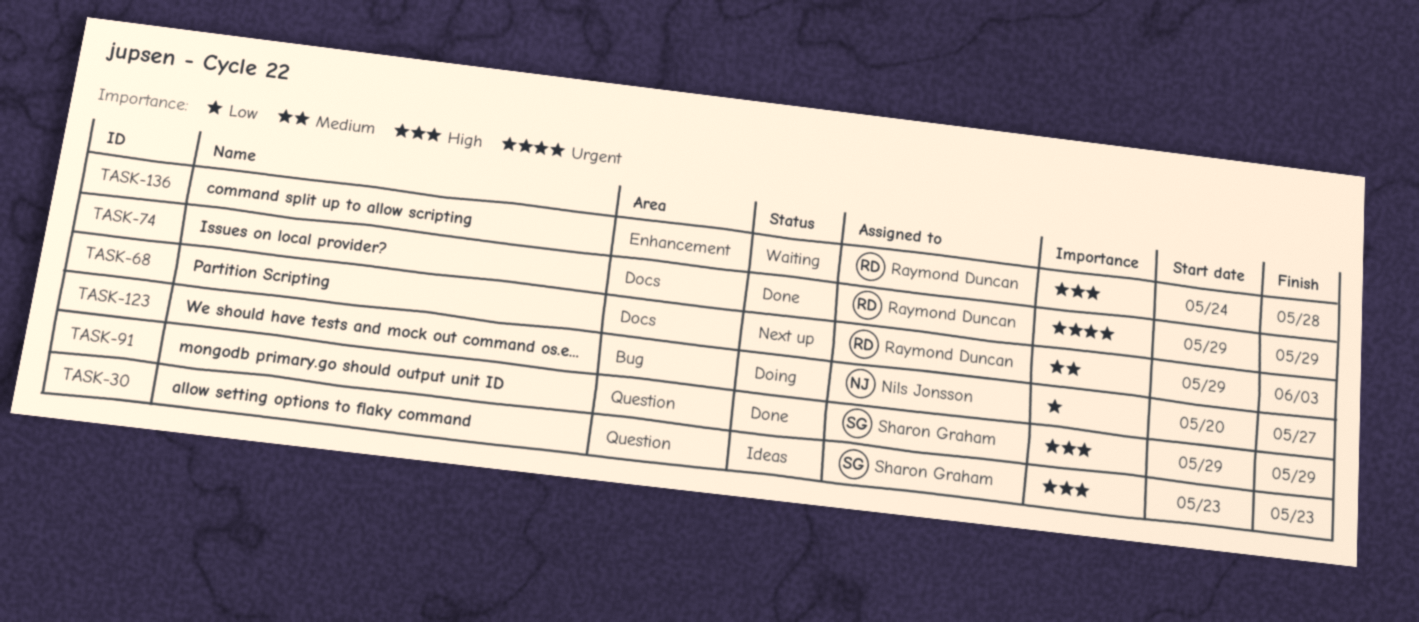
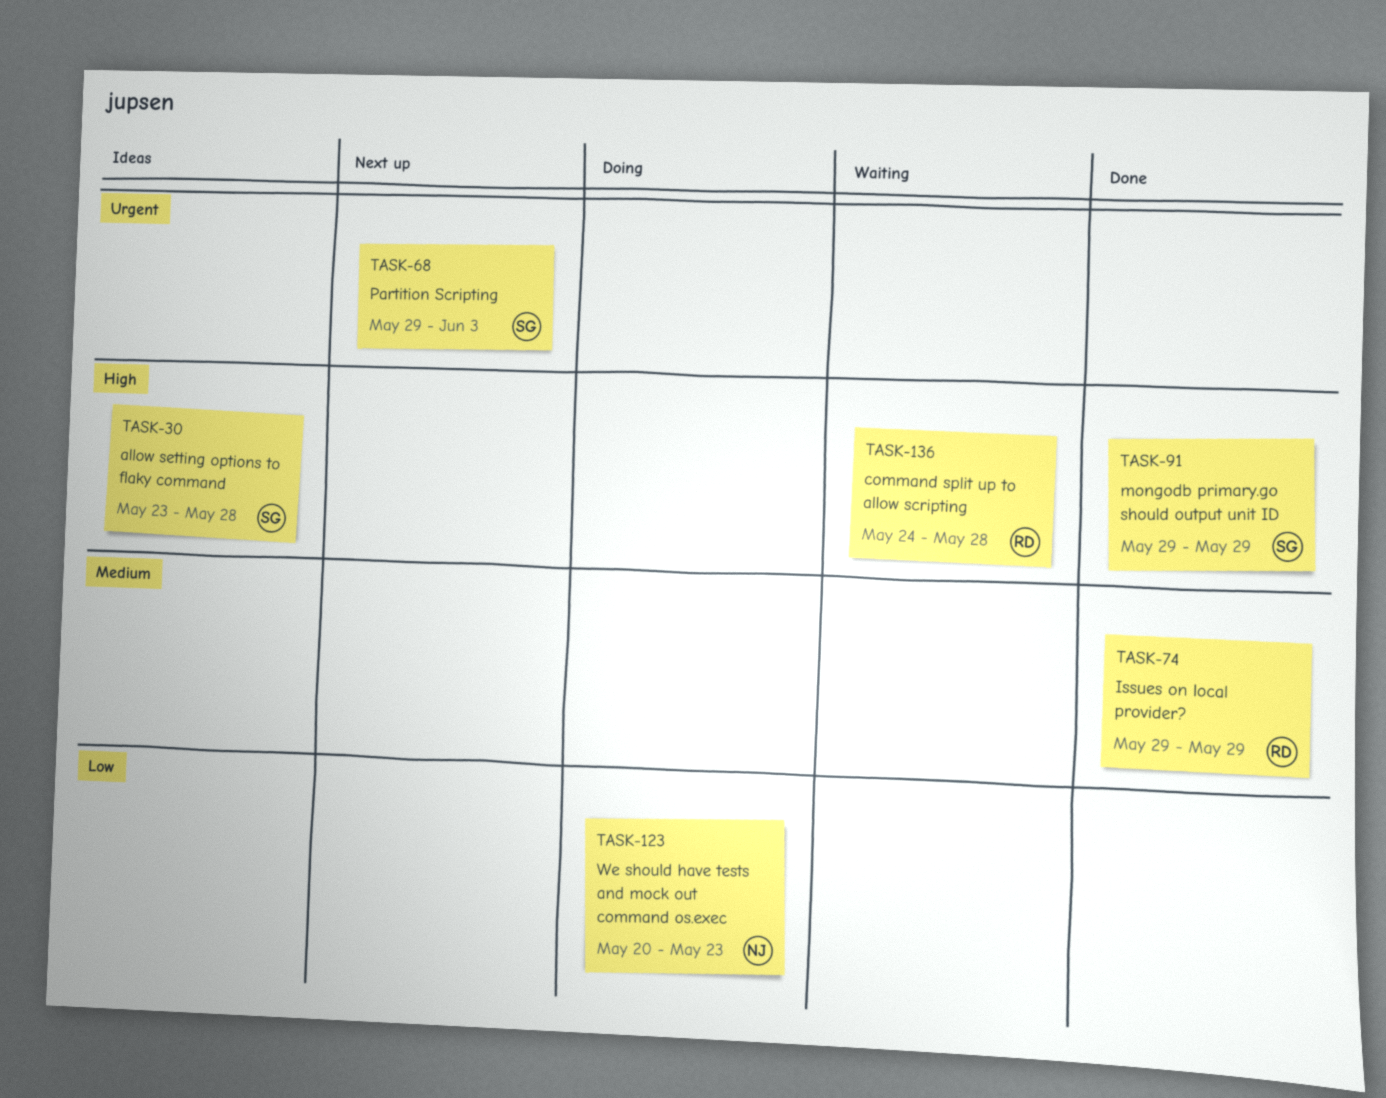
TASK-30, due: May 23 -> May 28
TASK-68, owner: Raymond Duncan -> Sharon Graham
TASK-68, priority: Medium -> Urgent
TASK-74, priority: Urgent -> Medium
TASK-123, due: May 27 -> May 23

